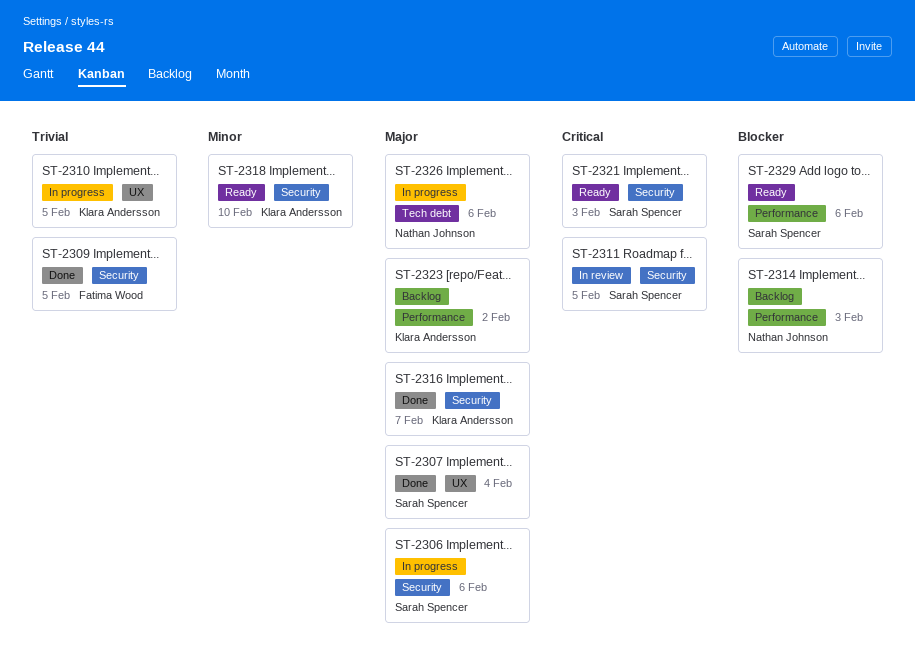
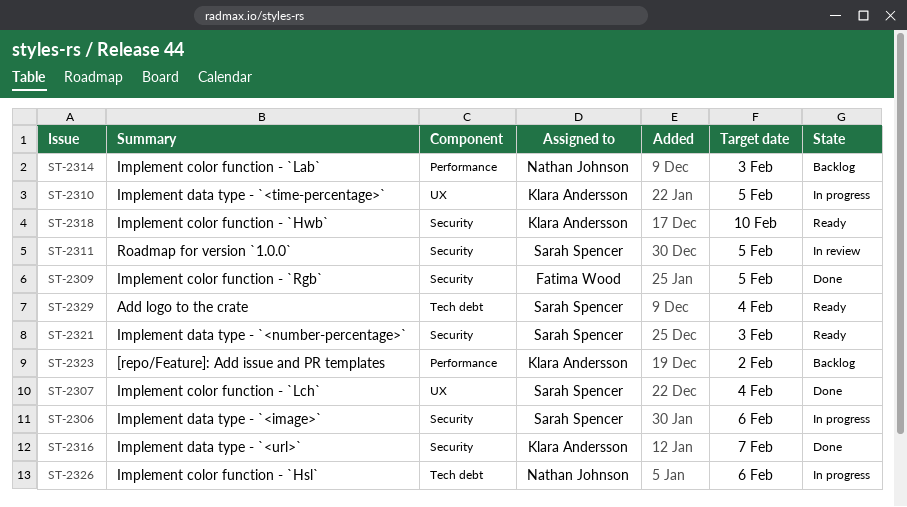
ST-2329, label: Performance -> Tech debt
ST-2329, due: Feb 6 -> Feb 4

